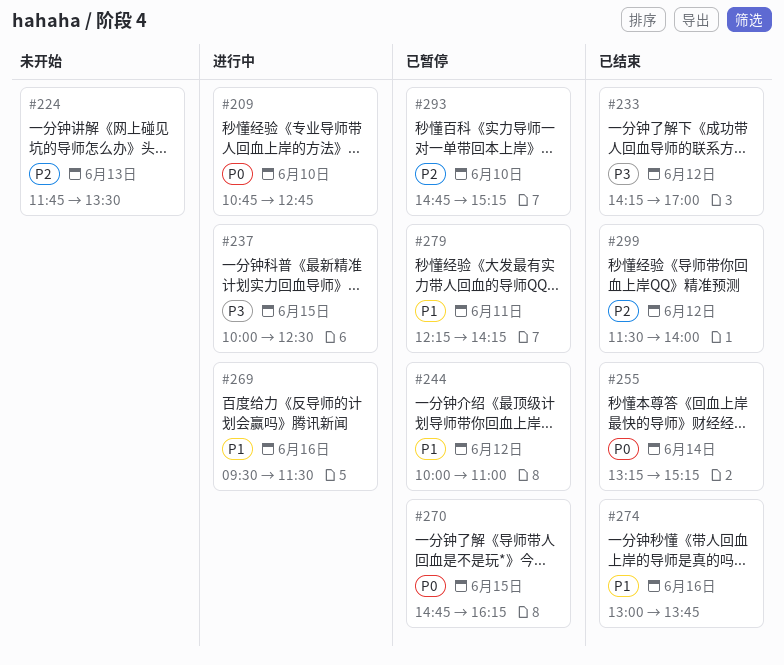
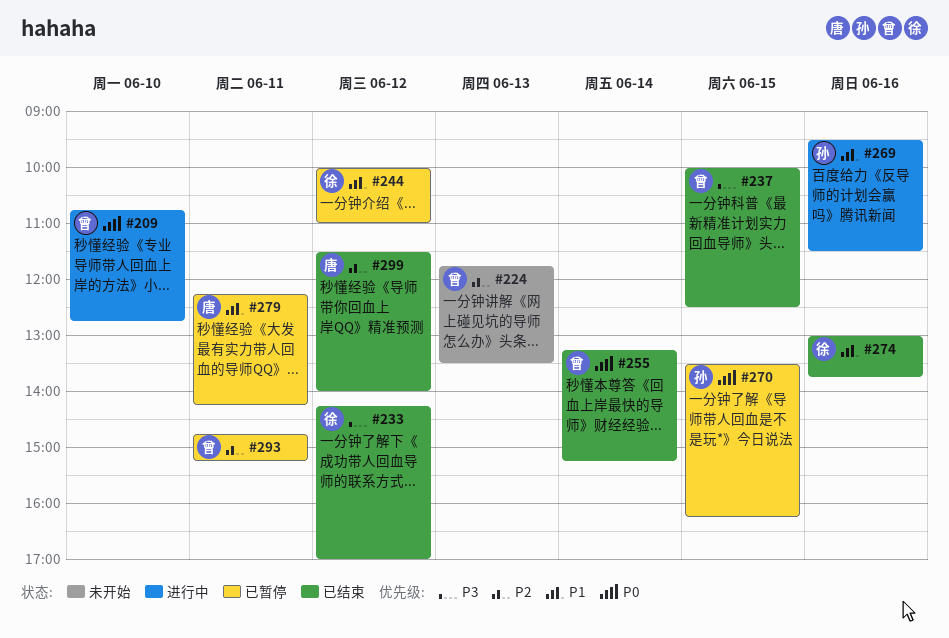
#237, status: 进行中 -> 已结束
#270, begins: 14:45 -> 13:30
#293, day: Jun 10 -> Jun 11

